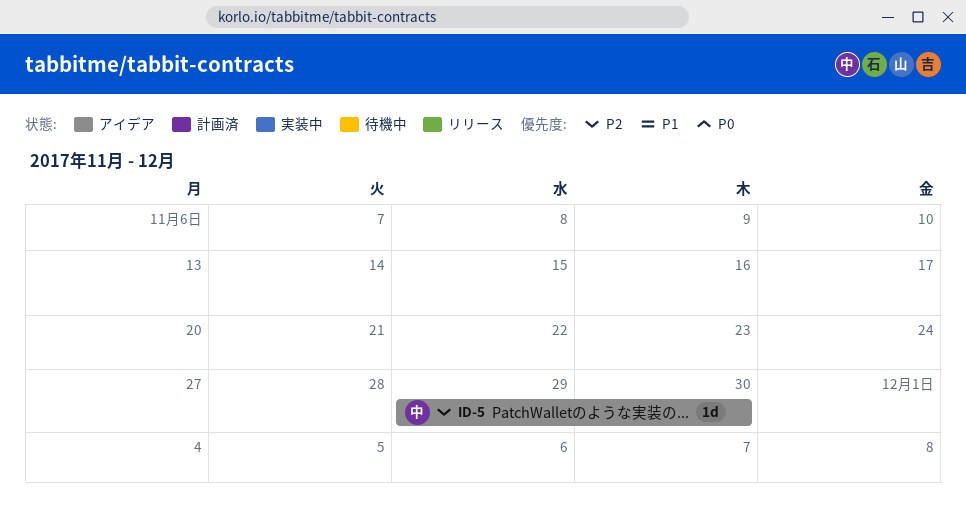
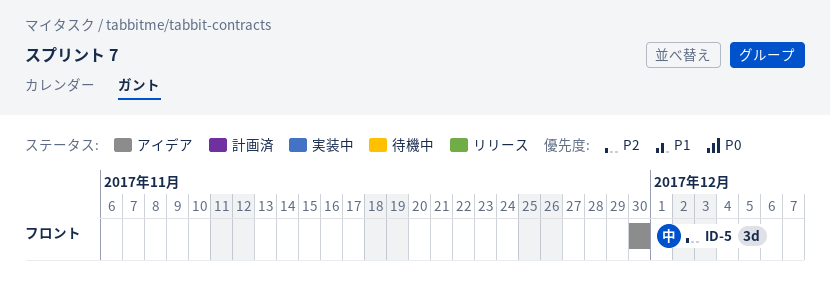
ID-5, estimate: 1d -> 3d
ID-5, start: Nov 29 -> Nov 30

